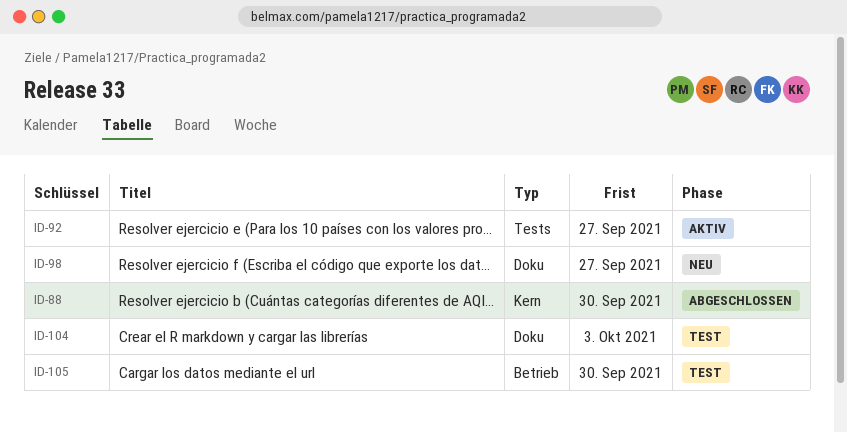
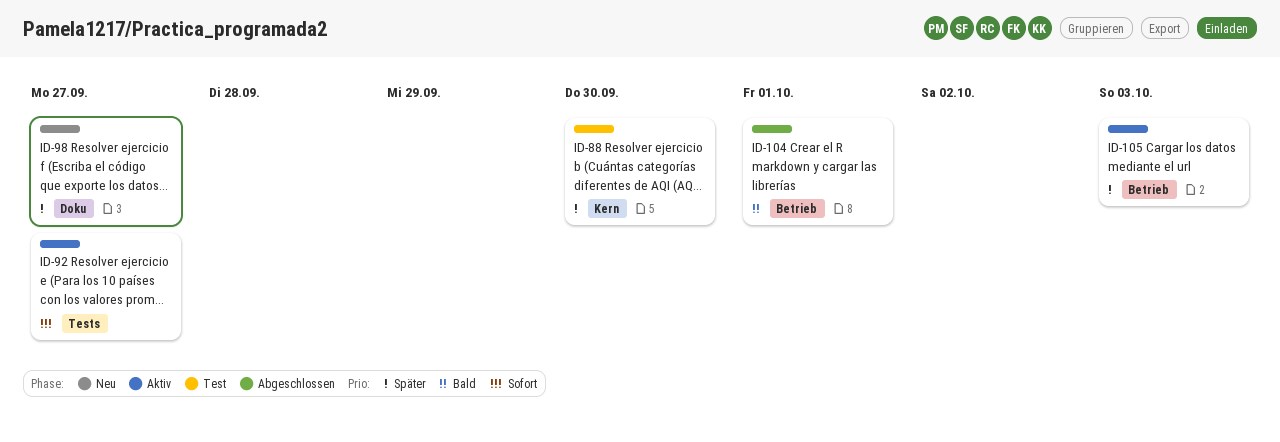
ID-88, status: Abgeschlossen -> Test
ID-104, status: Test -> Abgeschlossen
ID-104, label: Doku -> Betrieb
ID-104, due: Oct 3 -> Oct 1
ID-105, status: Test -> Aktiv
ID-105, due: Sep 30 -> Oct 3

